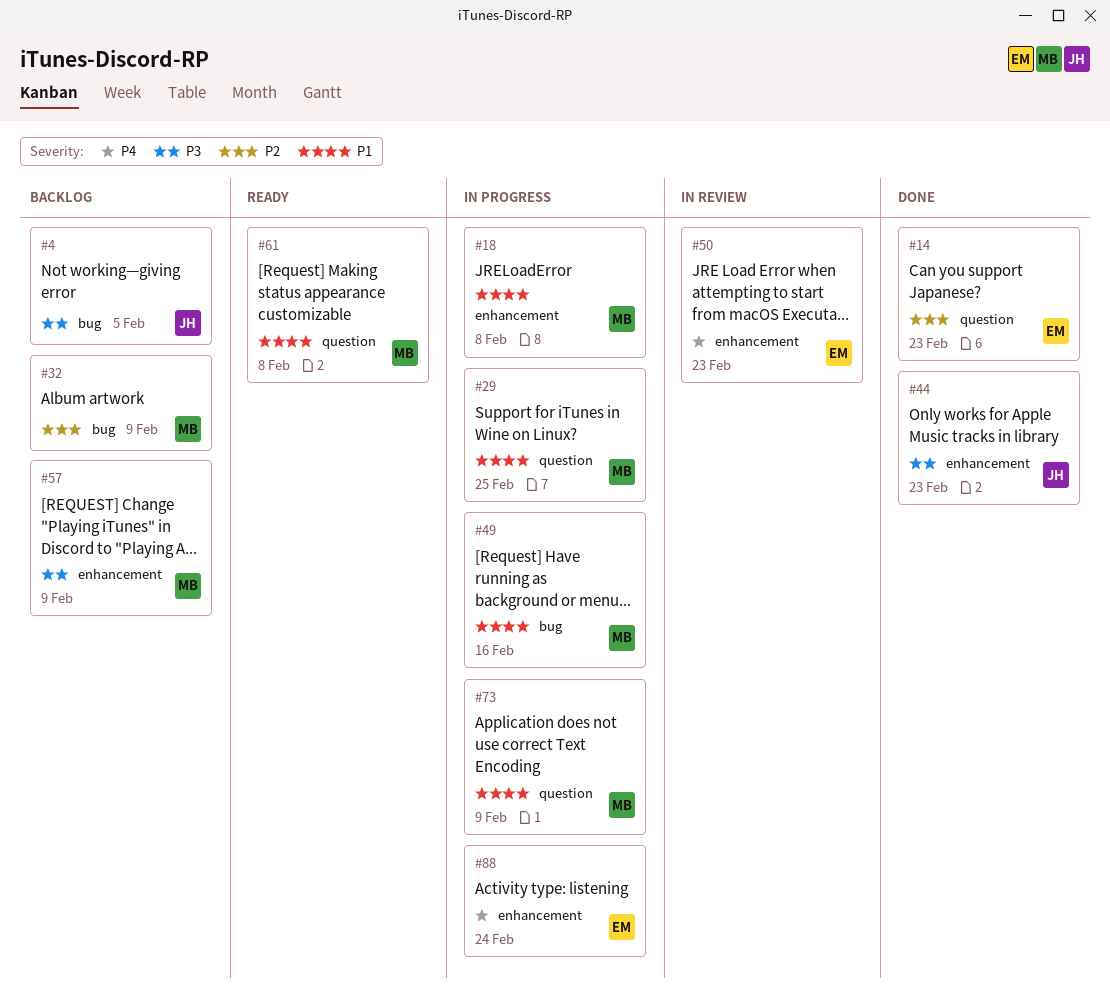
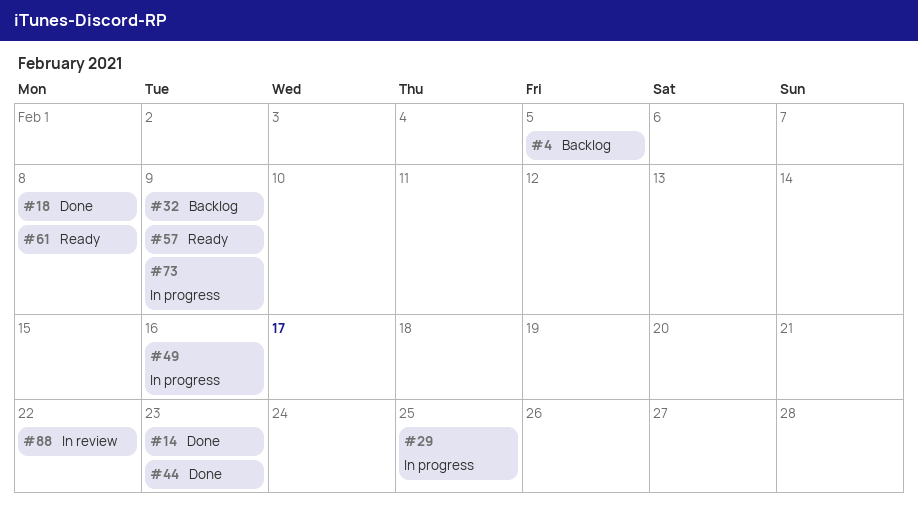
#18, status: In progress -> Done
#50: present -> none
#57, status: Backlog -> Ready
#88, status: In progress -> In review
#88, due: Feb 24 -> Feb 22

